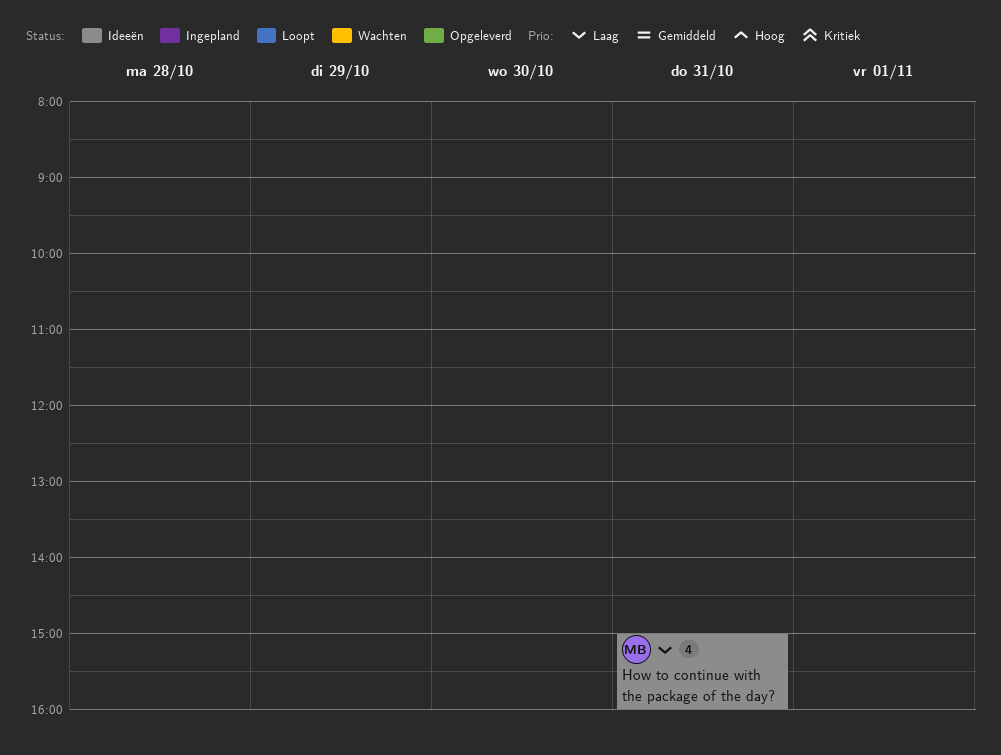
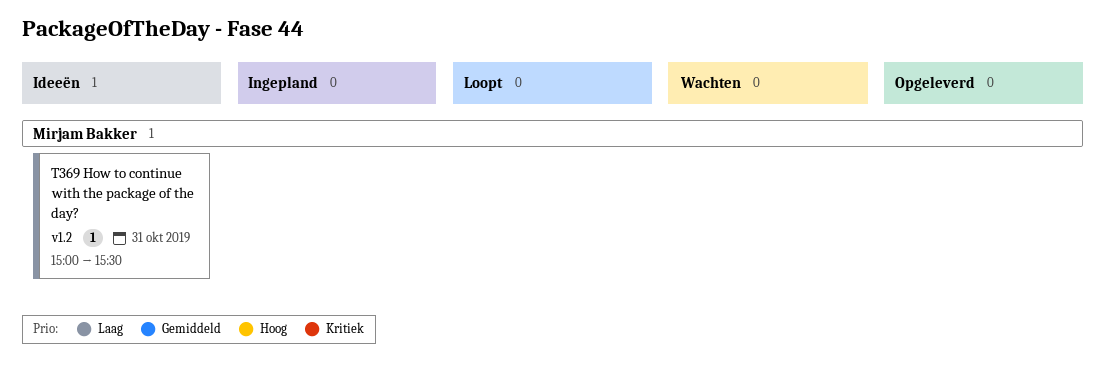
How to continue with the package of the day?, estimate: 4 -> 1
How to continue with the package of the day?, ends: 16:00 -> 15:30

